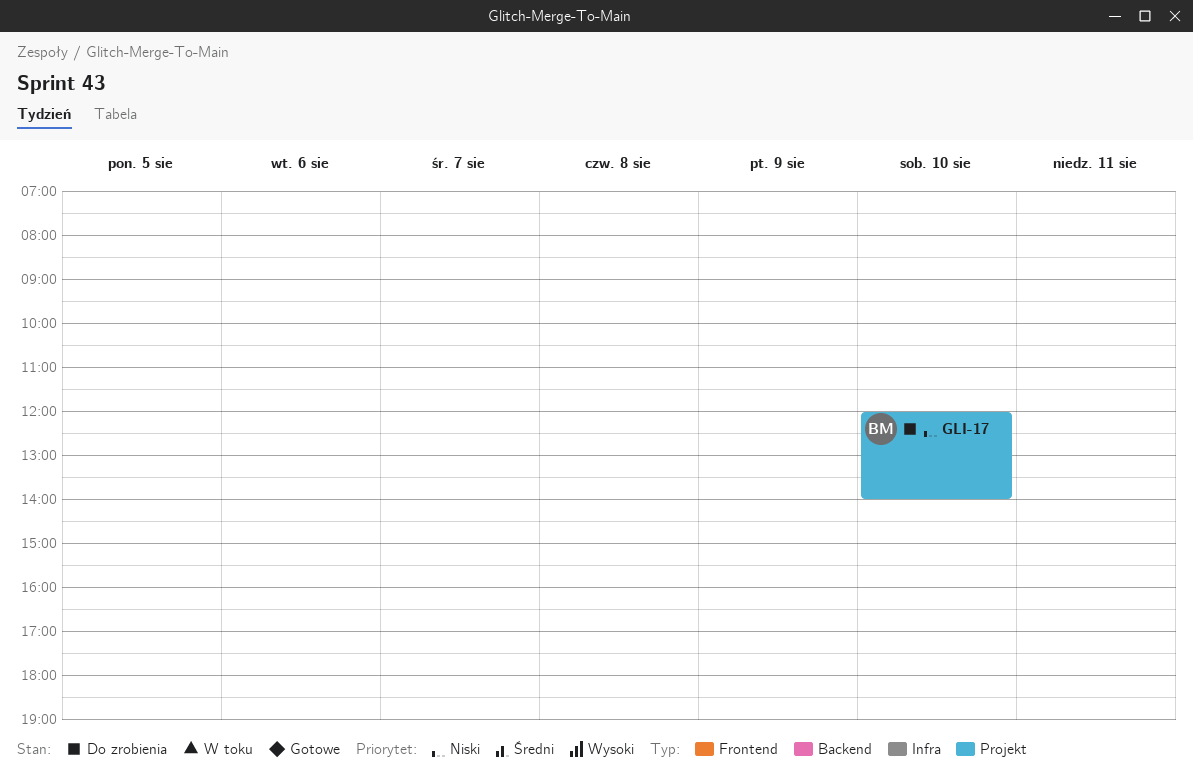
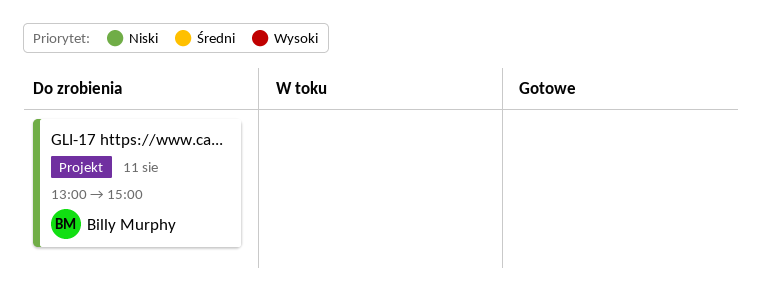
GLI-17, day: Aug 10 -> Aug 11
GLI-17, begins: 12:00 -> 13:00
GLI-17, ends: 14:00 -> 15:00

